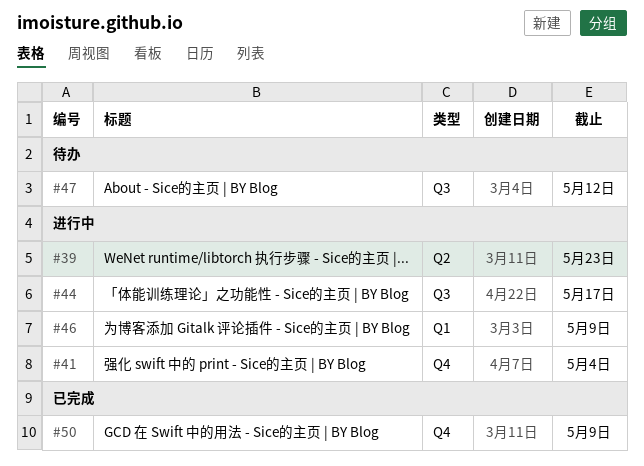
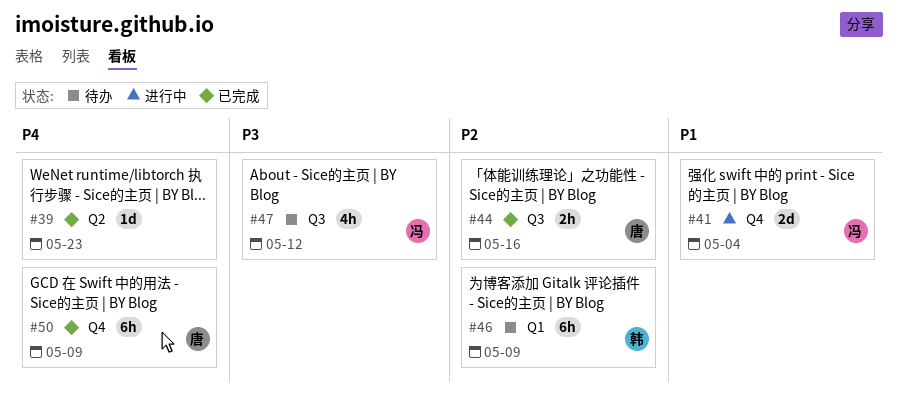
#39, status: 进行中 -> 已完成
#44, status: 进行中 -> 已完成
#44, due: May 17 -> May 16
#46, status: 进行中 -> 待办

